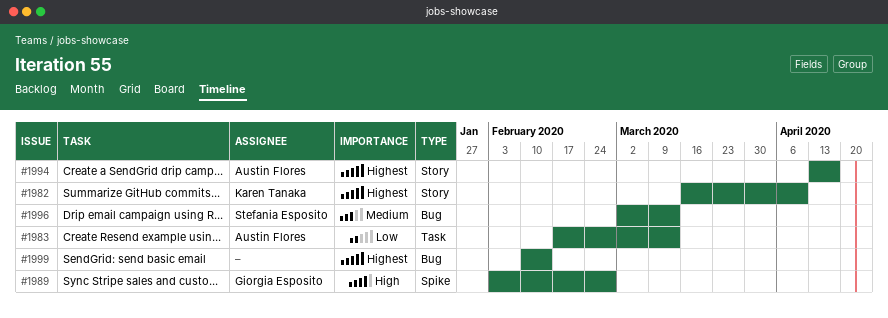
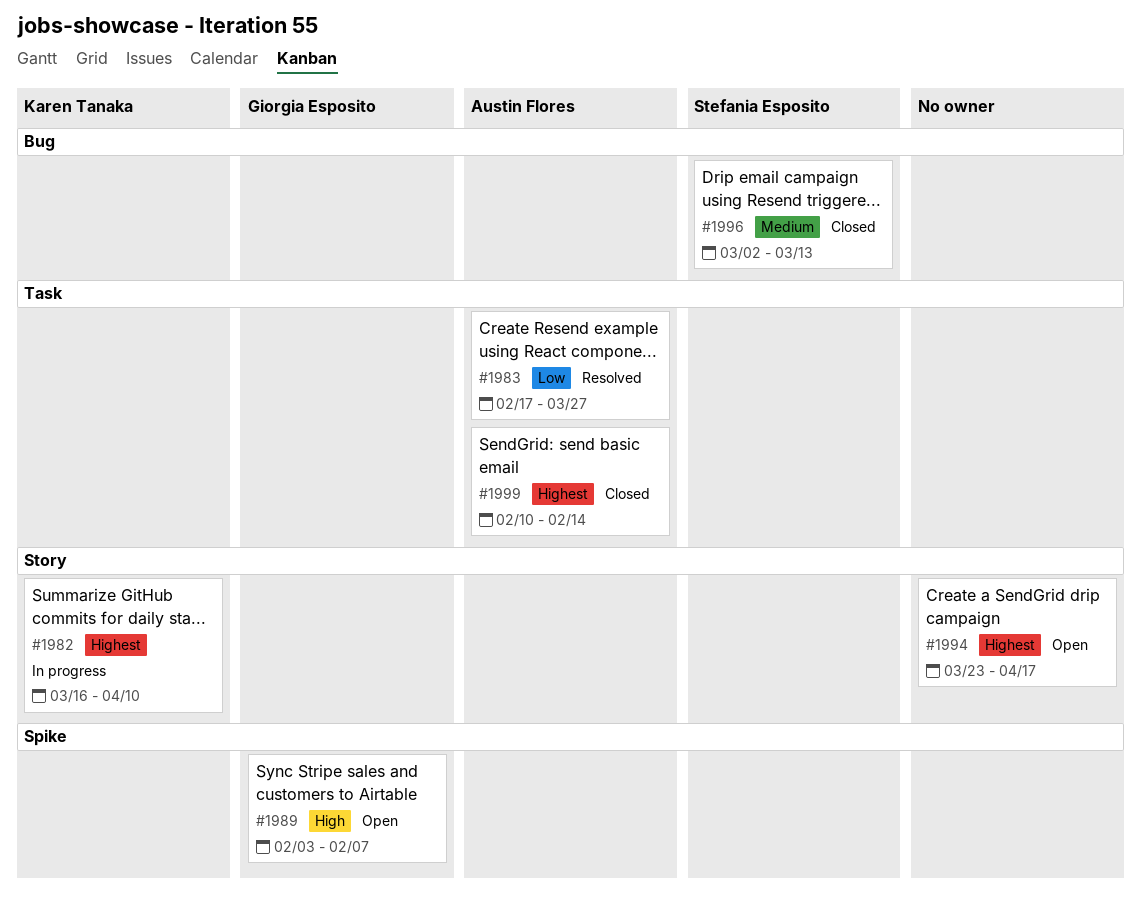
#1983, due: Mar 13 -> Mar 27
#1989, due: Feb 28 -> Feb 7
#1994, owner: Austin Flores -> none
#1994, start: Apr 13 -> Mar 23
#1999, owner: none -> Austin Flores
#1999, label: Bug -> Task

